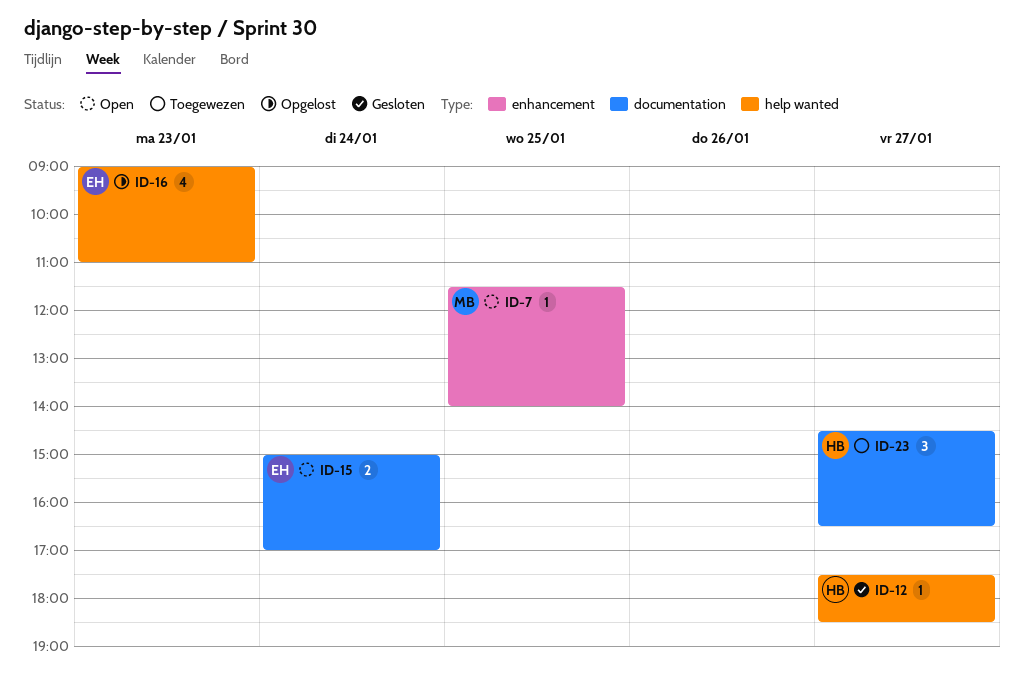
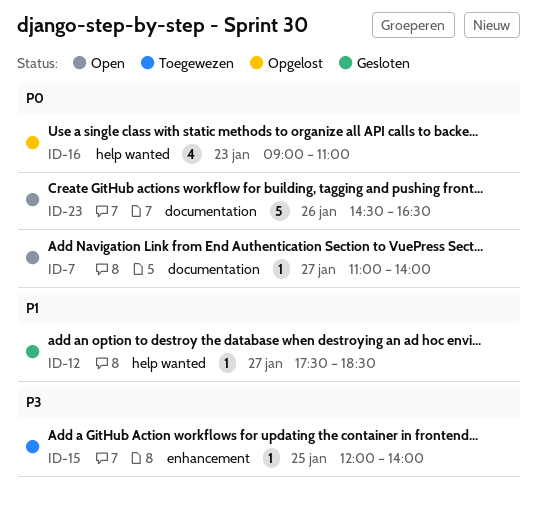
ID-7, label: enhancement -> documentation
ID-7, day: Jan 25 -> Jan 27
ID-7, begins: 11:30 -> 11:00
ID-15, status: Open -> Toegewezen
ID-15, label: documentation -> enhancement
ID-15, estimate: 2 -> 1
ID-15, day: Jan 24 -> Jan 25
ID-15, begins: 15:00 -> 12:00
ID-15, ends: 17:00 -> 14:00
ID-23, status: Toegewezen -> Open
ID-23, estimate: 3 -> 5
ID-23, day: Jan 27 -> Jan 26

